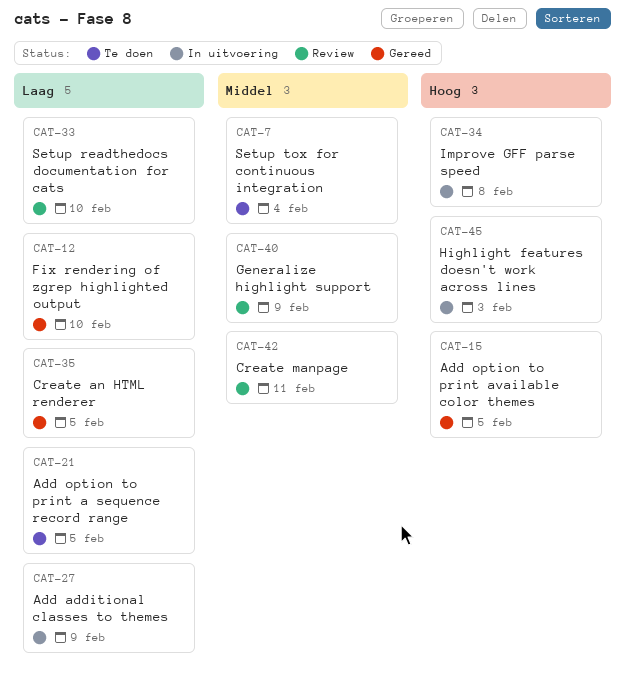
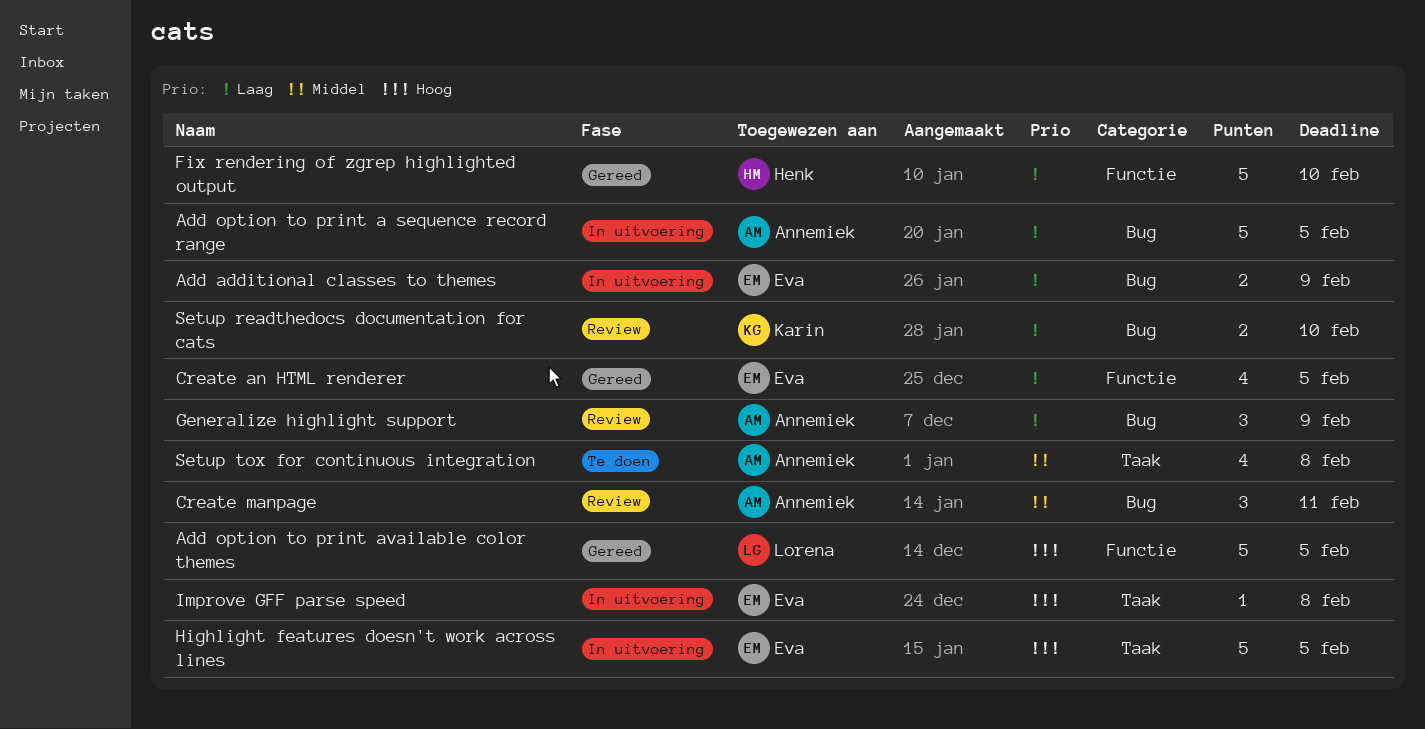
Add option to print a sequence record range, status: Te doen -> In uitvoering
Generalize highlight support, priority: Middel -> Laag
Highlight features doesn't work across lines, due: Feb 3 -> Feb 5
Setup tox for continuous integration, due: Feb 4 -> Feb 8

